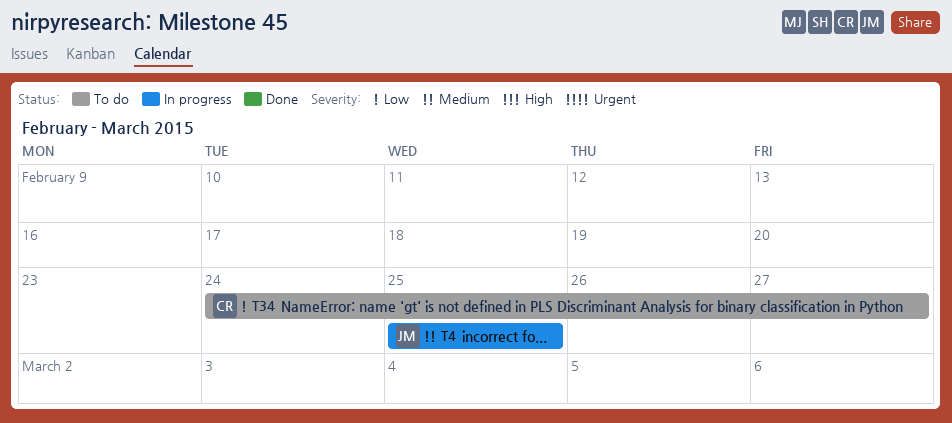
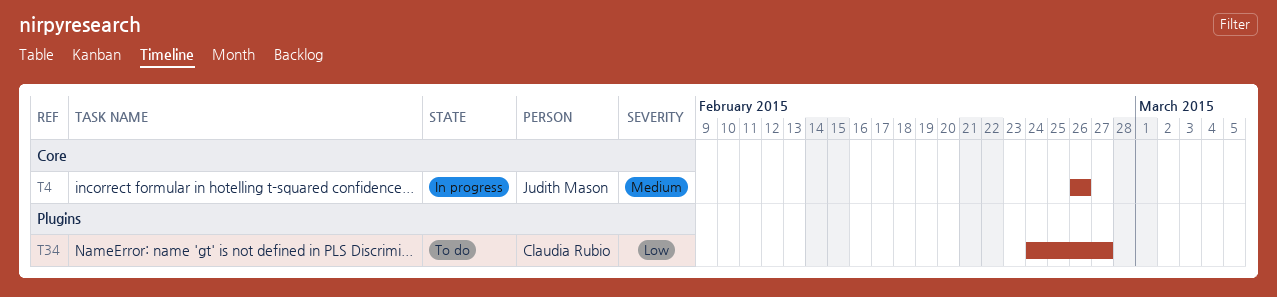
T4, start: Feb 25 -> Feb 26
T4, due: Feb 25 -> Feb 26

